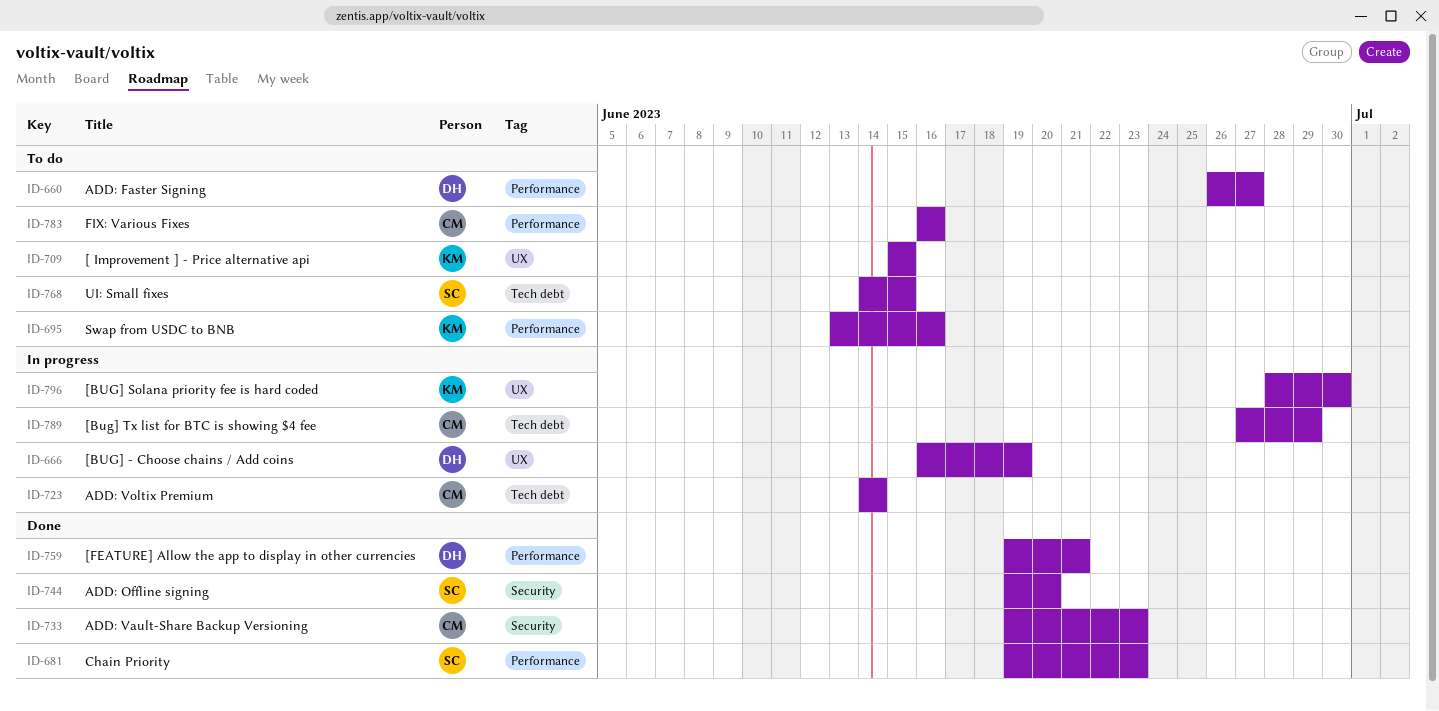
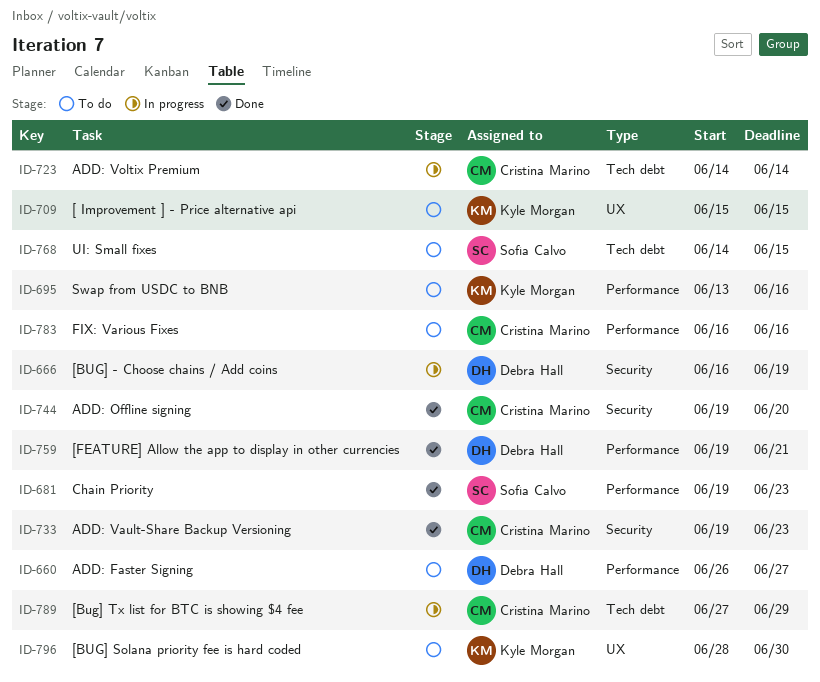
ID-666, label: UX -> Security
ID-744, owner: Sofía Calvo -> Cristina Marino
ID-796, status: In progress -> To do

